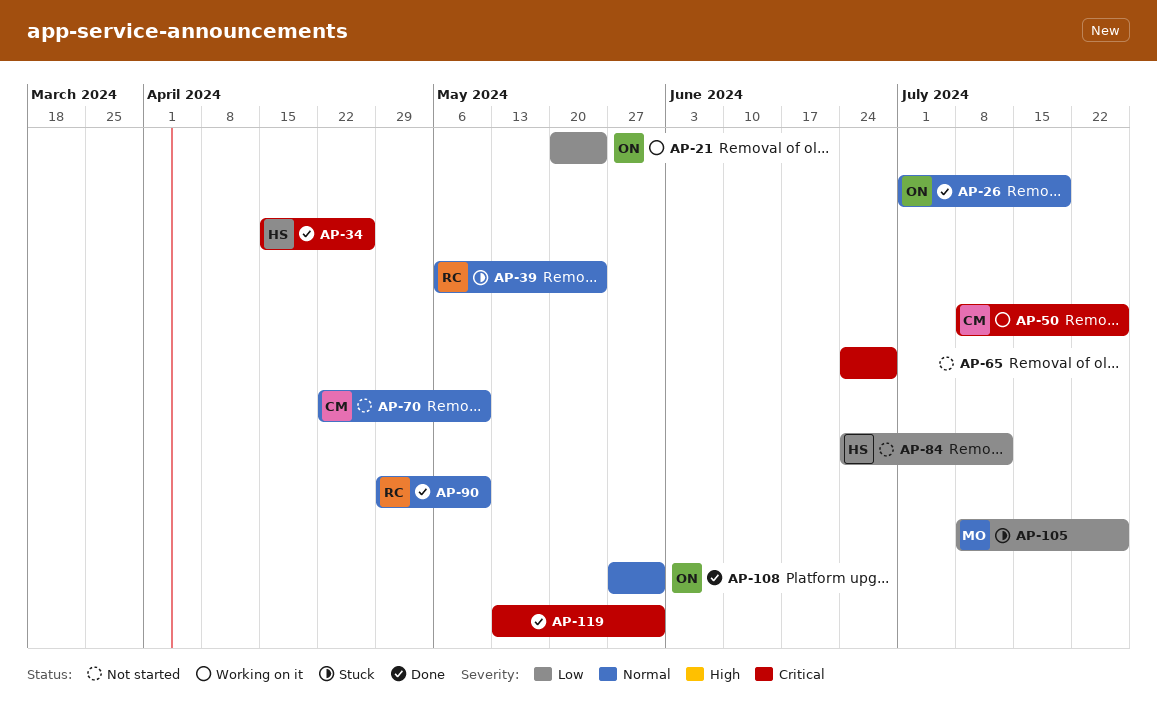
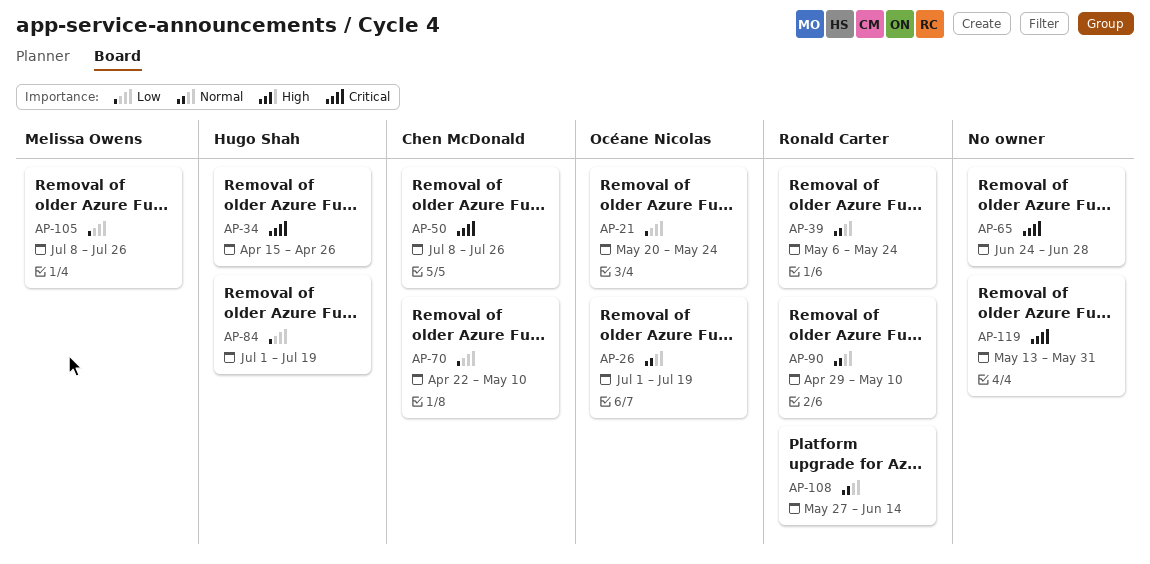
AP-70, priority: Normal -> Low
AP-84, start: Jun 24 -> Jul 1
AP-84, due: Jul 12 -> Jul 19
AP-108, owner: Océane Nicolas -> Ronald Carter
AP-108, due: May 31 -> Jun 14

